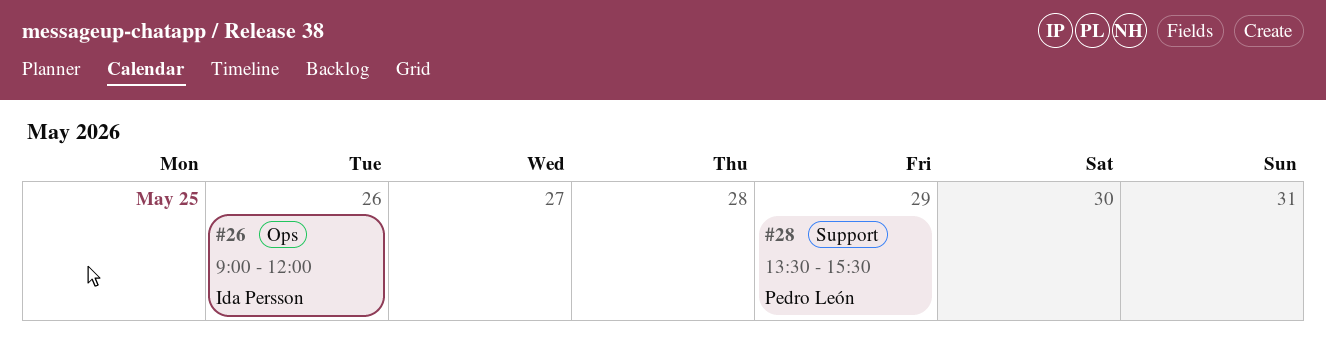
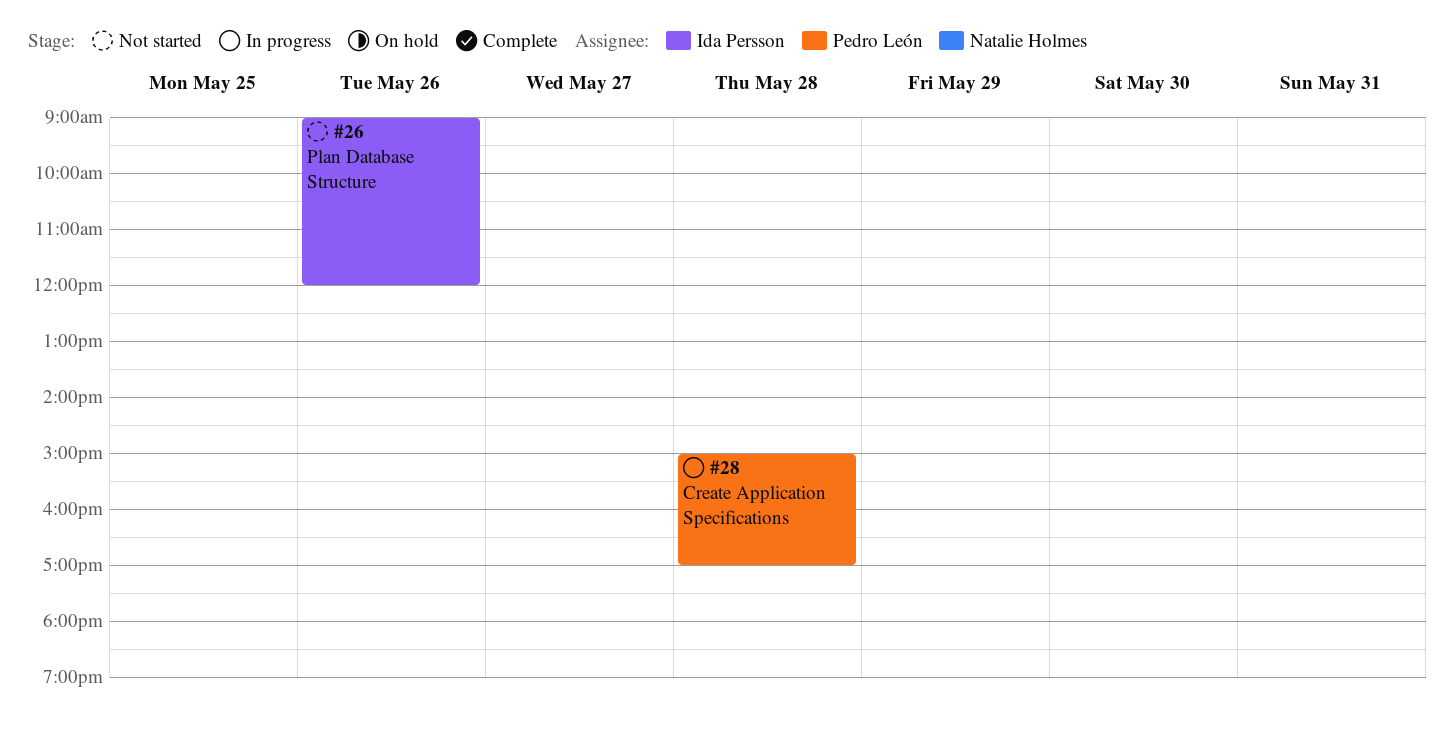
#28, day: May 29 -> May 28
#28, begins: 13:30 -> 15:00
#28, ends: 15:30 -> 17:00

